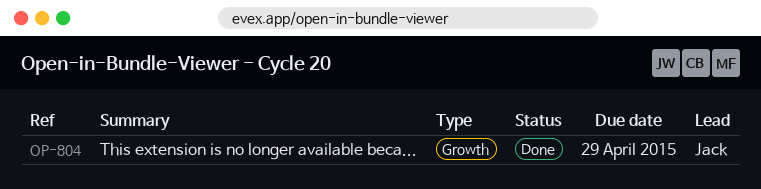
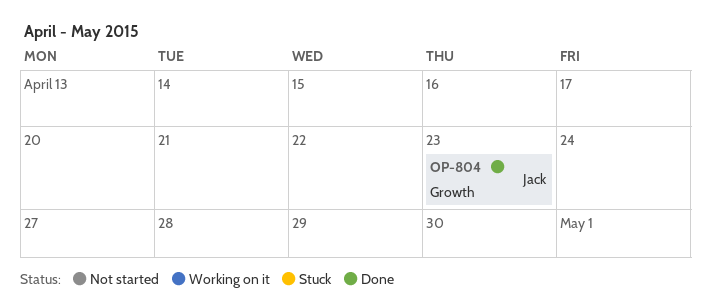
OP-804, due: Apr 29 -> Apr 23

